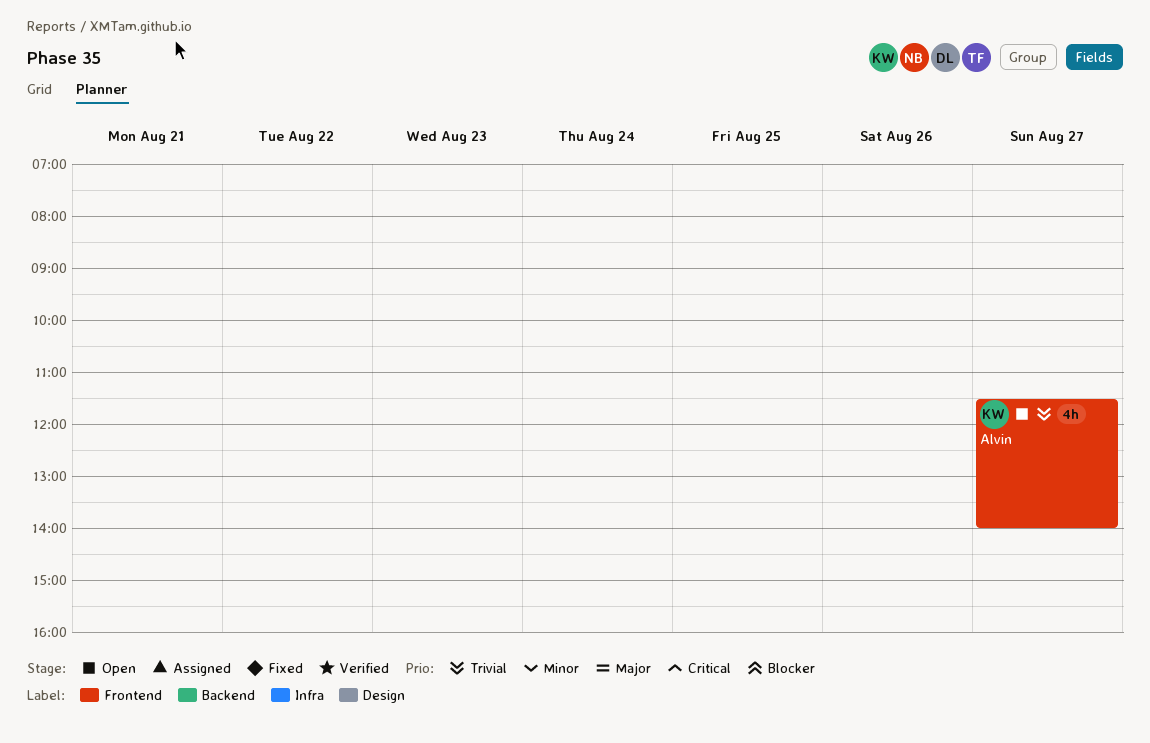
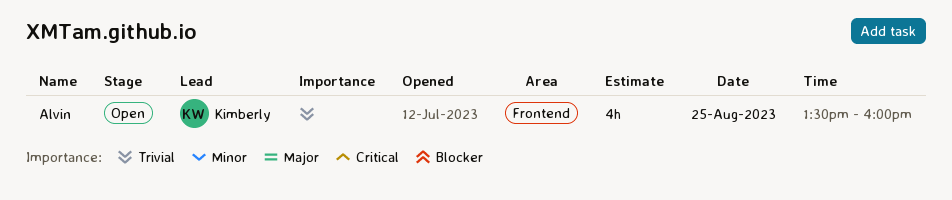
Alvin, day: Aug 27 -> Aug 25
Alvin, begins: 11:30 -> 13:30
Alvin, ends: 14:00 -> 16:00

